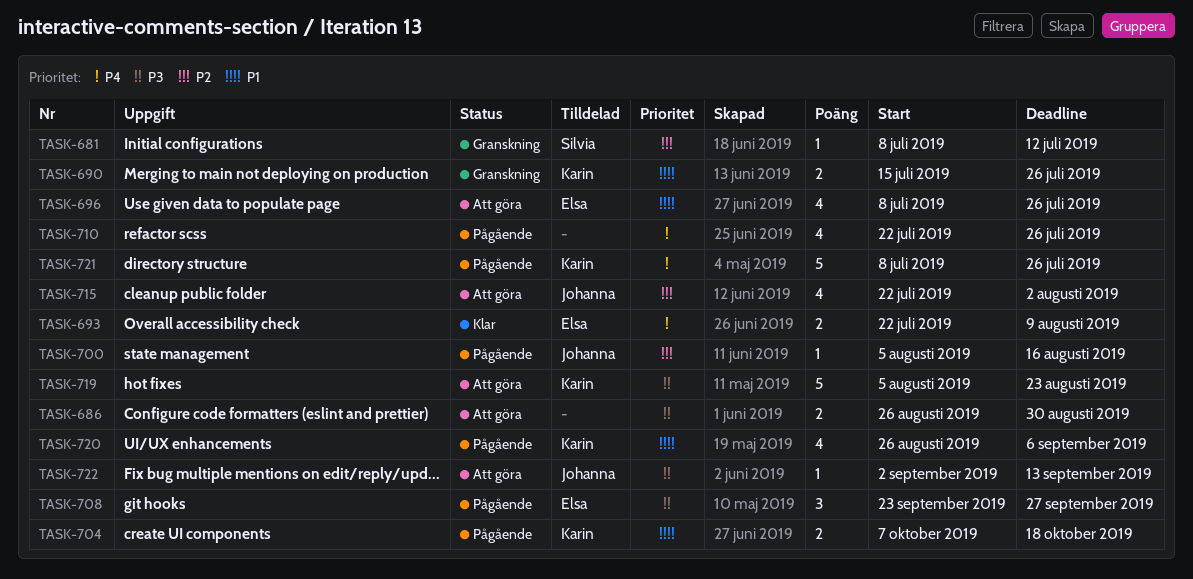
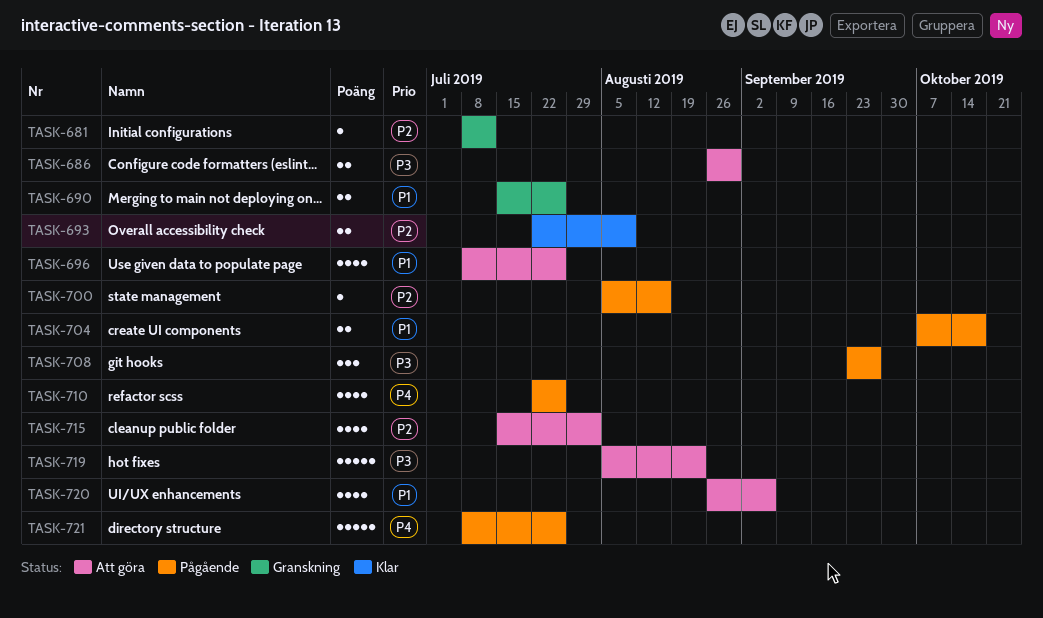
TASK-693, priority: P4 -> P2
TASK-715, start: Jul 22 -> Jul 15
TASK-720, status: Pågående -> Att göra
TASK-722: present -> none

